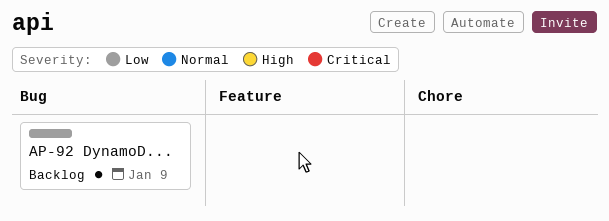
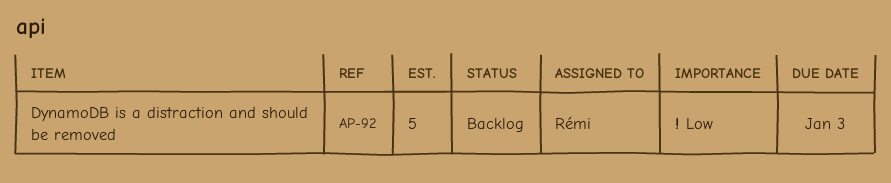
AP-92, estimate: 1 -> 5
AP-92, due: Jan 9 -> Jan 3

